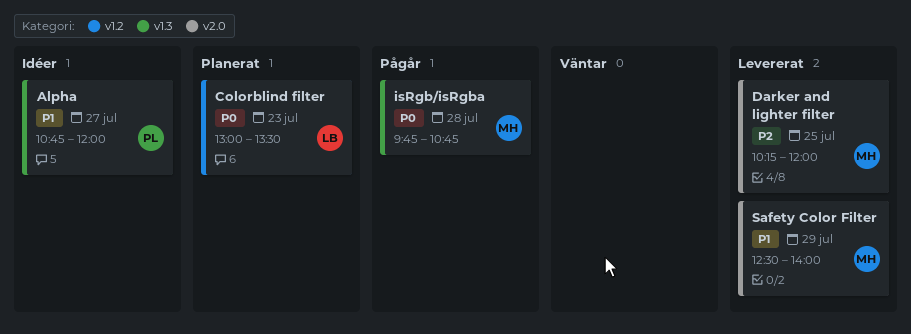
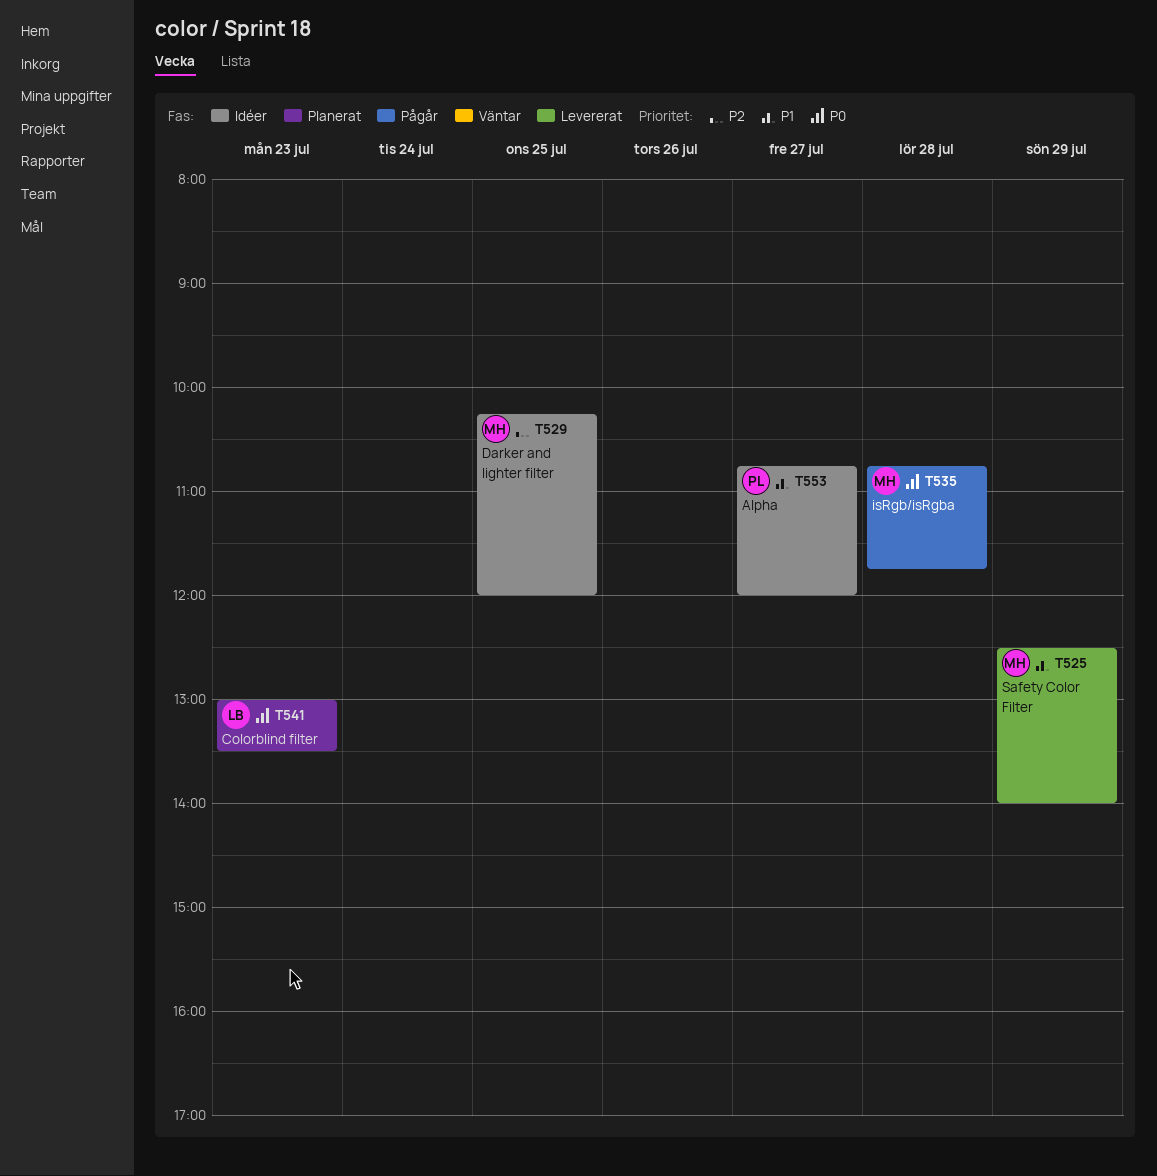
Darker and lighter filter, status: Levererat -> Idéer
isRgb/isRgba, begins: 09:45 -> 10:45
isRgb/isRgba, ends: 10:45 -> 11:45

